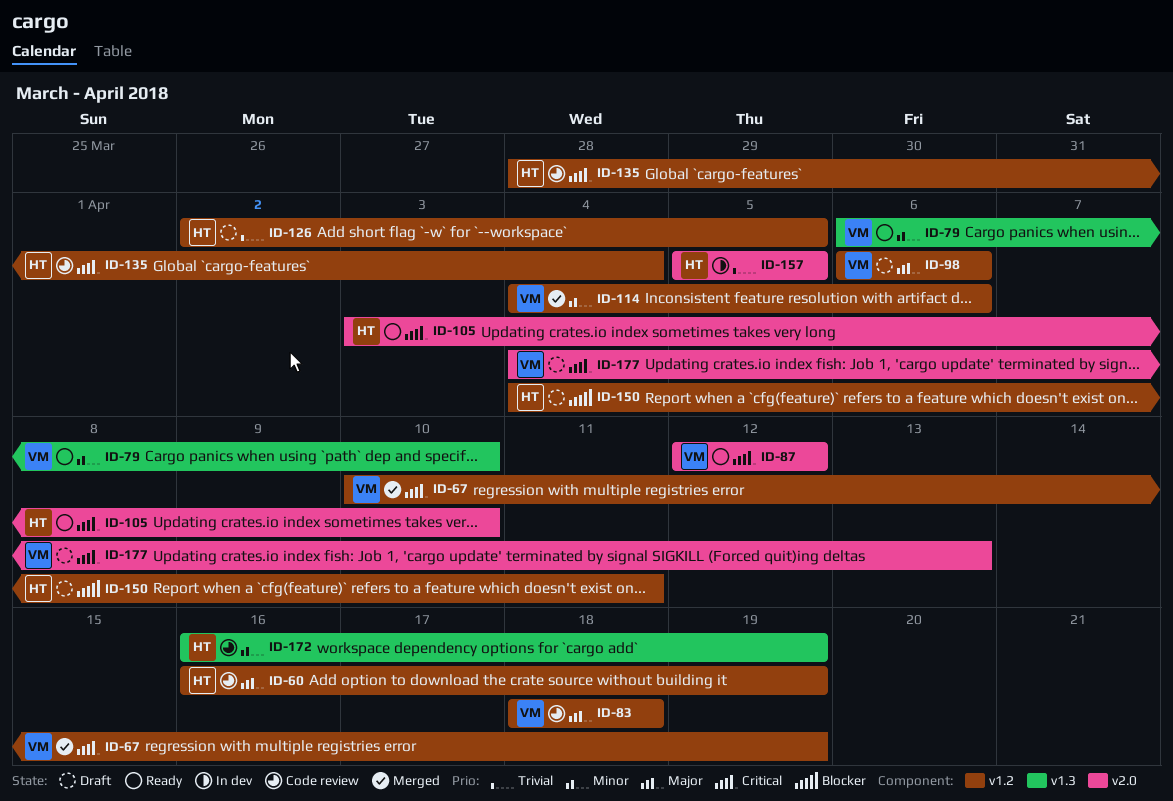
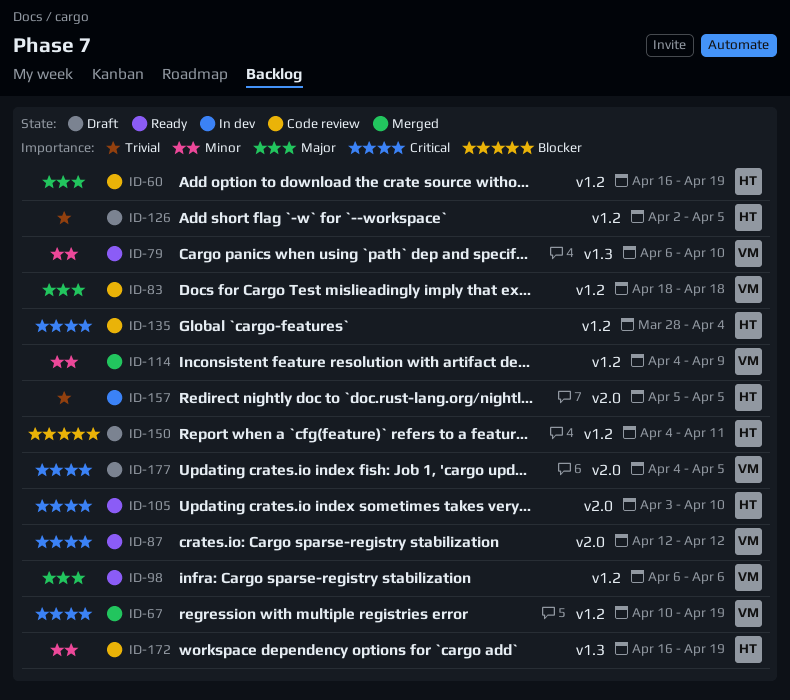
ID-98, status: Draft -> Ready
ID-114, due: Apr 6 -> Apr 9
ID-177, due: Apr 13 -> Apr 5

